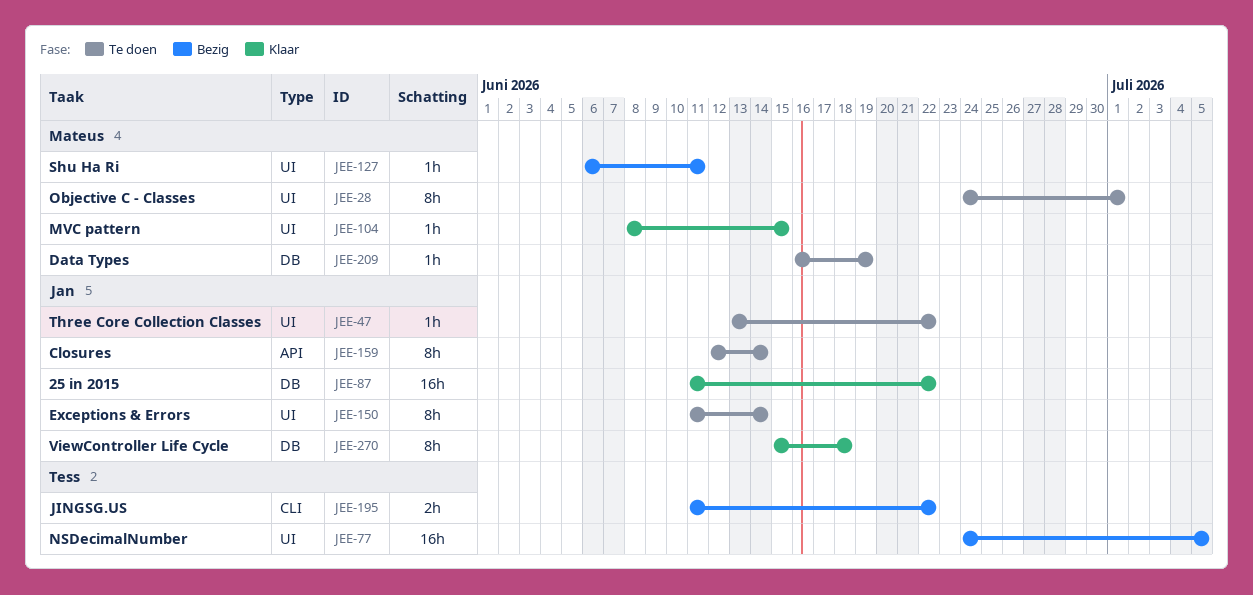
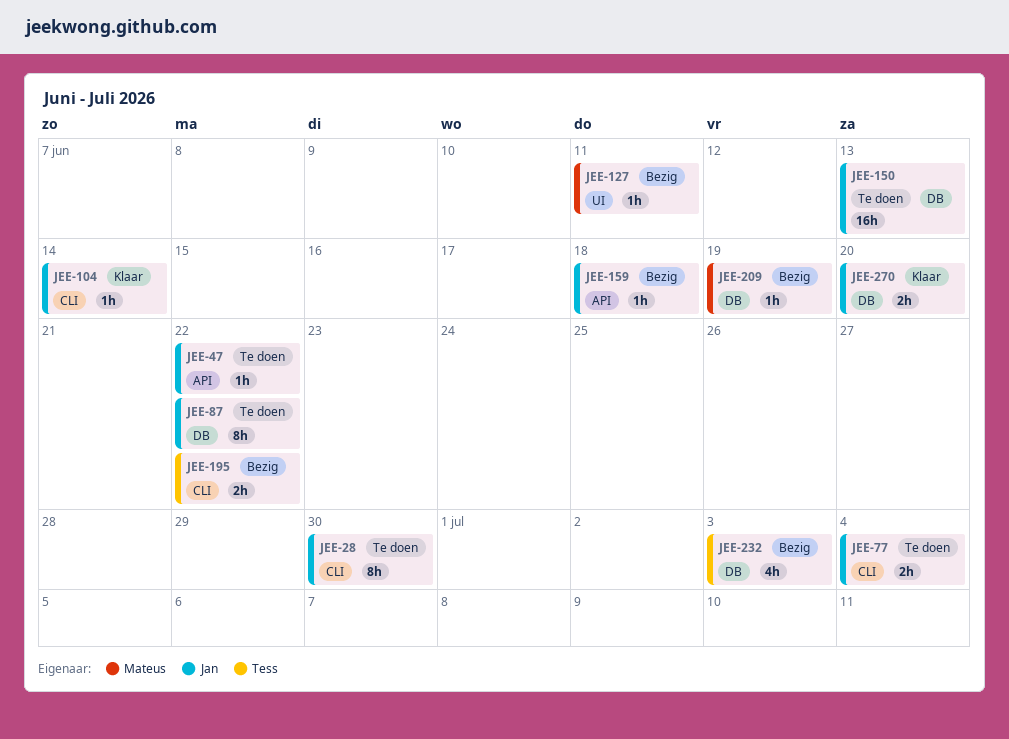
JEE-28, owner: Mateus -> Jan
JEE-28, label: UI -> CLI
JEE-28, due: Jul 1 -> Jun 30
JEE-47, label: UI -> API
JEE-77, status: Bezig -> Te doen
JEE-77, owner: Tess -> Jan
JEE-77, label: UI -> CLI
JEE-77, estimate: 16h -> 2h
JEE-77, due: Jul 5 -> Jul 4
JEE-87, status: Klaar -> Te doen
JEE-87, estimate: 16h -> 8h
JEE-104, owner: Mateus -> Jan
JEE-104, label: UI -> CLI
JEE-104, due: Jun 15 -> Jun 14
JEE-150, label: UI -> DB
JEE-150, estimate: 8h -> 16h
JEE-150, due: Jun 14 -> Jun 13
JEE-159, status: Te doen -> Bezig
JEE-159, estimate: 8h -> 1h
JEE-159, due: Jun 14 -> Jun 18
JEE-209, status: Te doen -> Bezig
JEE-232: none -> present
JEE-270, estimate: 8h -> 2h
JEE-270, due: Jun 18 -> Jun 20

